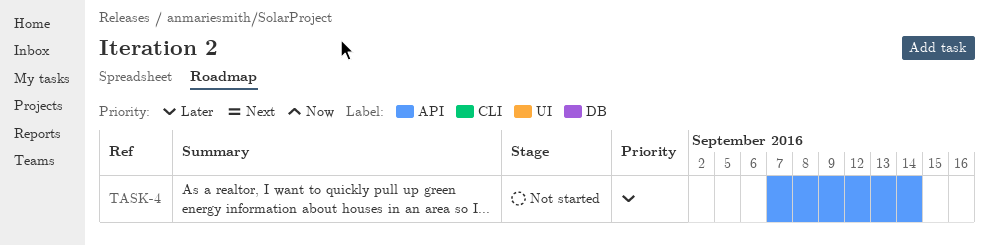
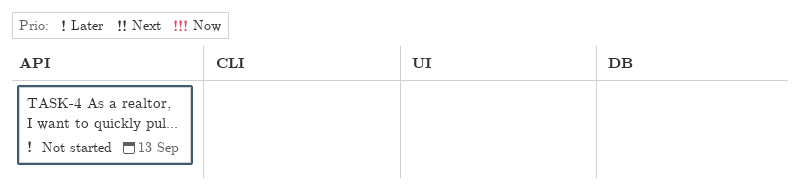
TASK-4, due: Sep 14 -> Sep 13

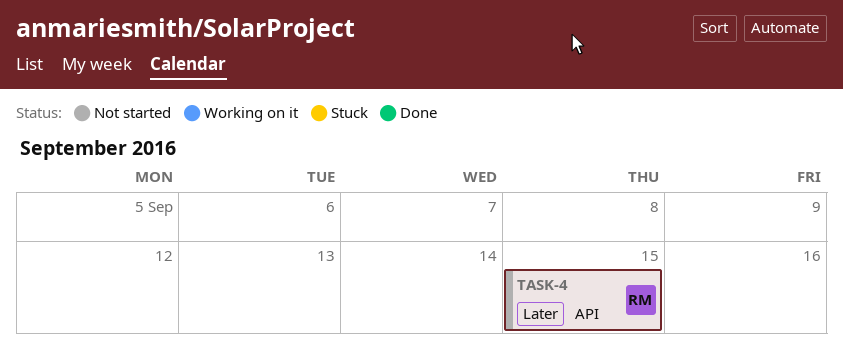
TASK-4, due: Sep 13 -> Sep 15

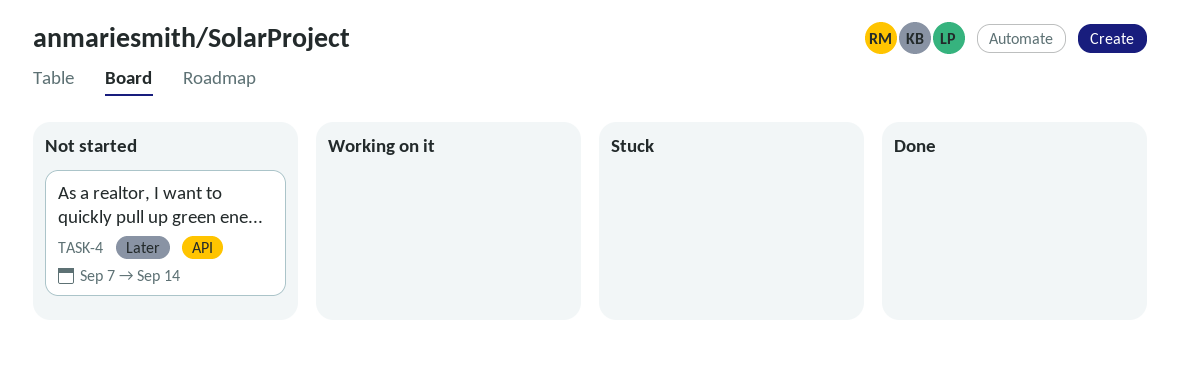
TASK-4, due: Sep 15 -> Sep 14

